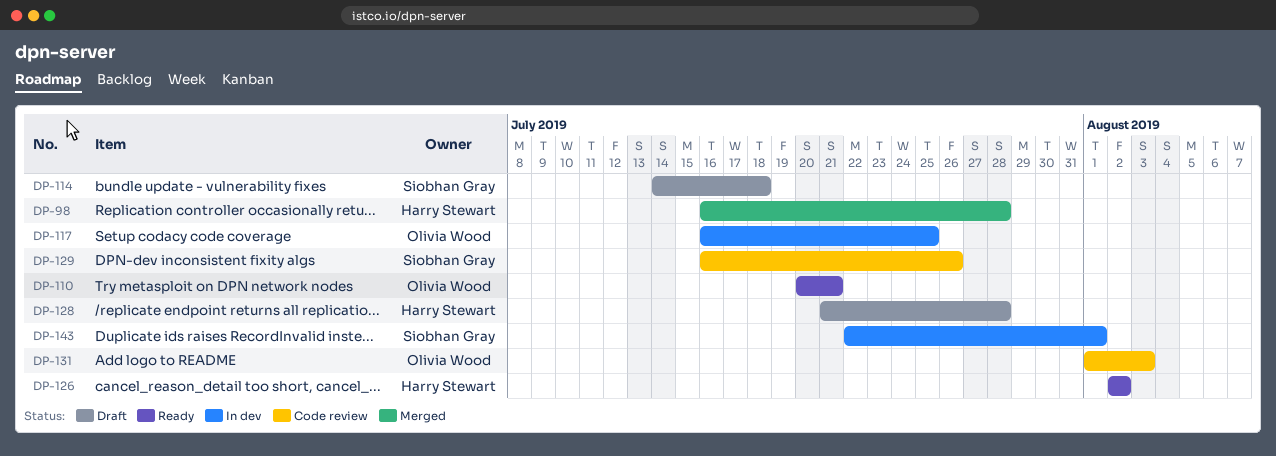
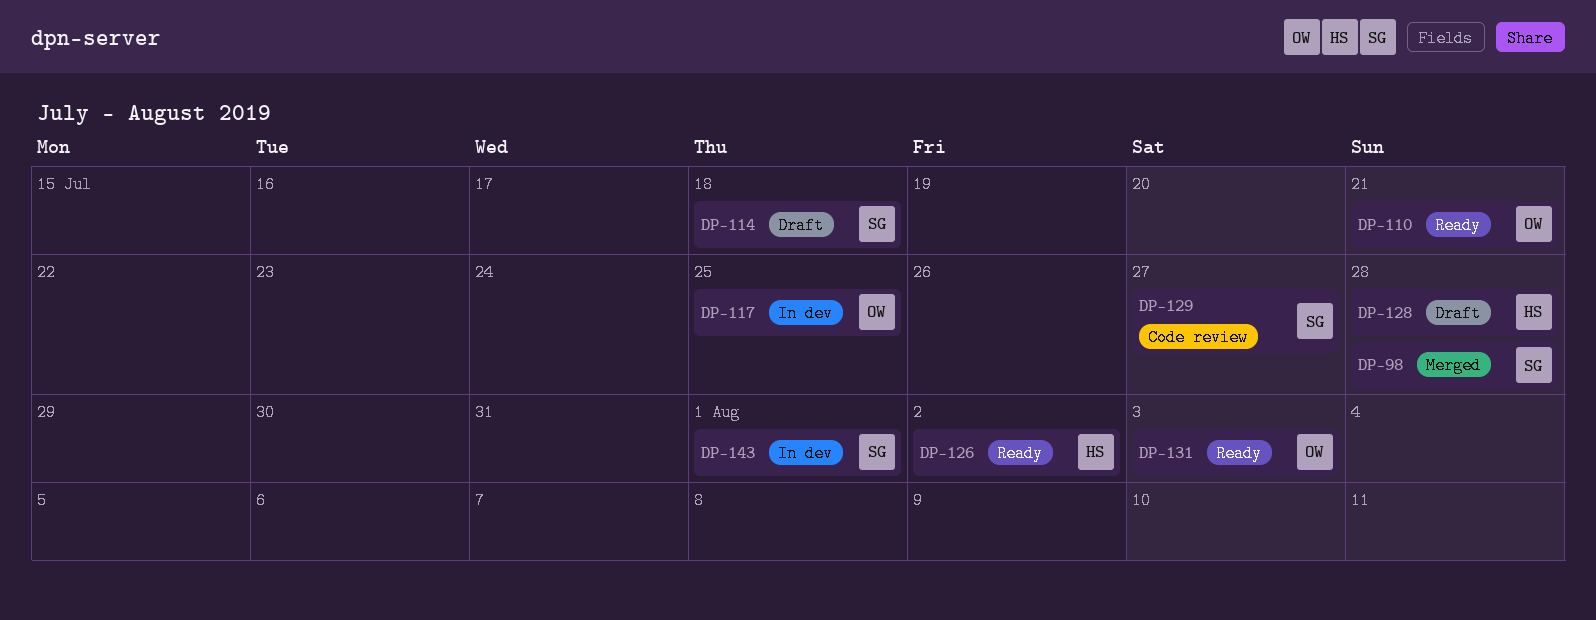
DP-98, owner: Harry Stewart -> Siobhan Gray
DP-129, due: Jul 26 -> Jul 27
DP-131, status: Code review -> Ready

